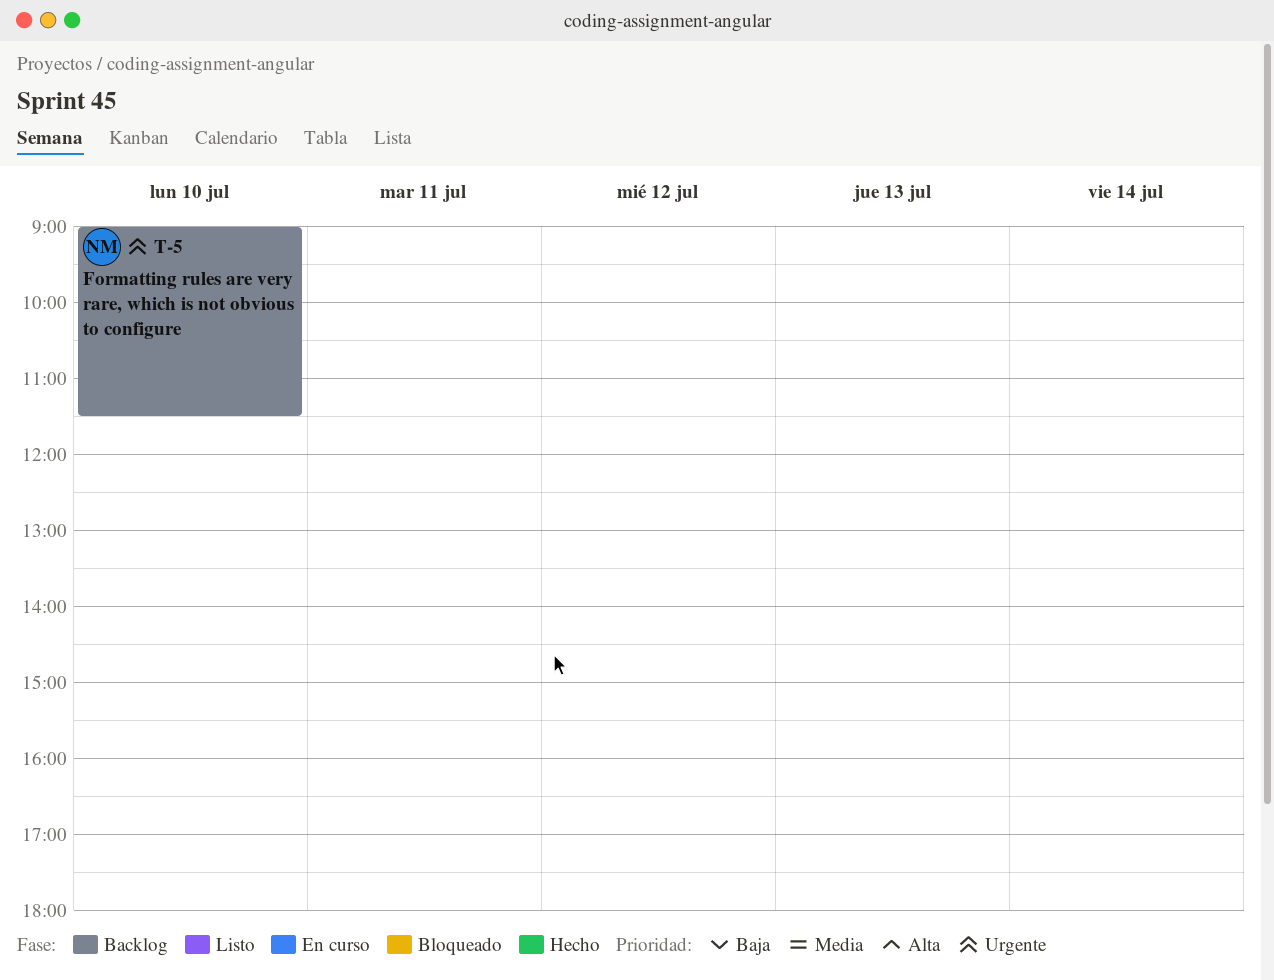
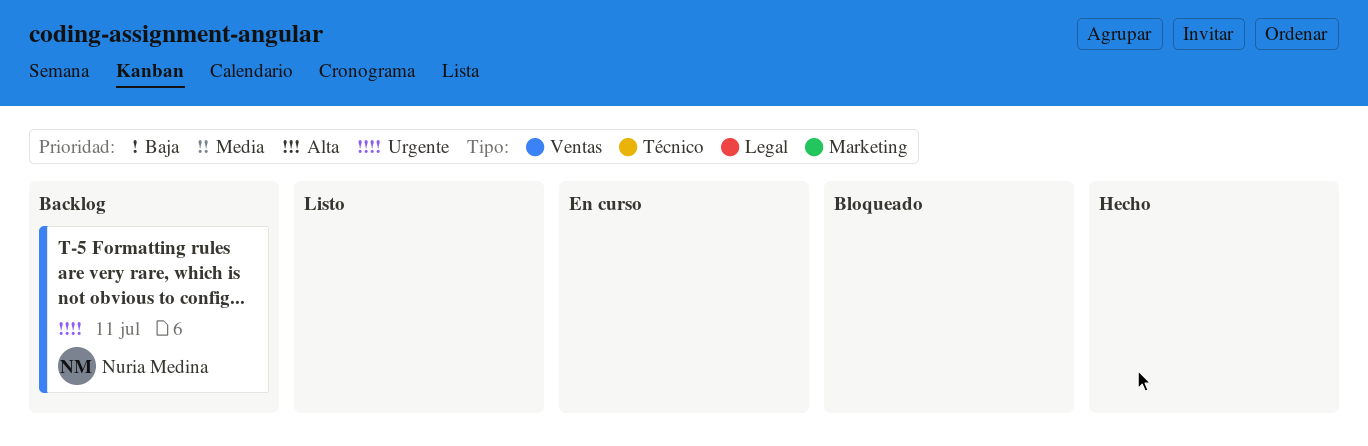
T-5, day: Jul 10 -> Jul 11

